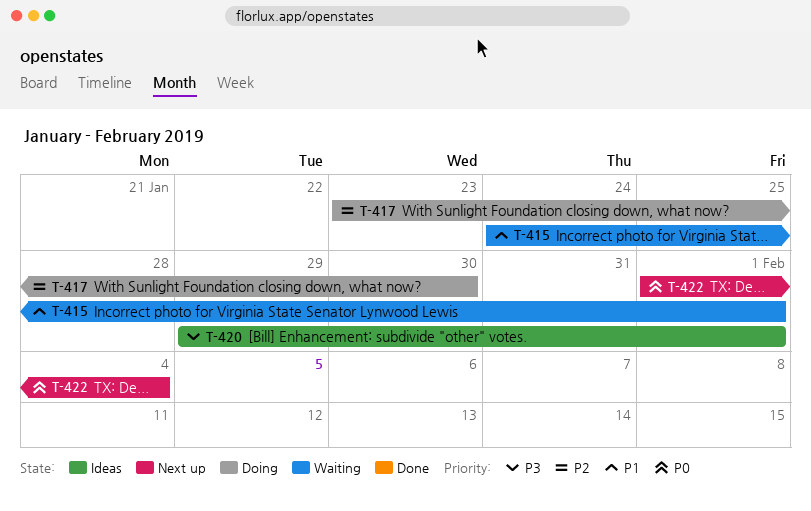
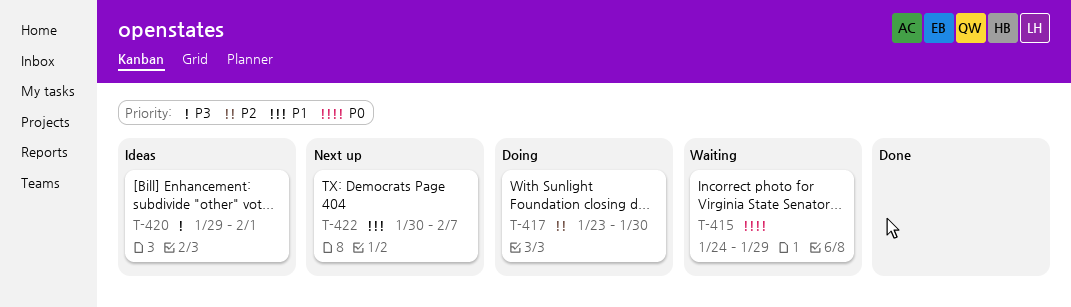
T-415, priority: P1 -> P0
T-415, due: Feb 1 -> Jan 29
T-422, priority: P0 -> P1
T-422, start: Feb 1 -> Jan 30
T-422, due: Feb 4 -> Feb 7

